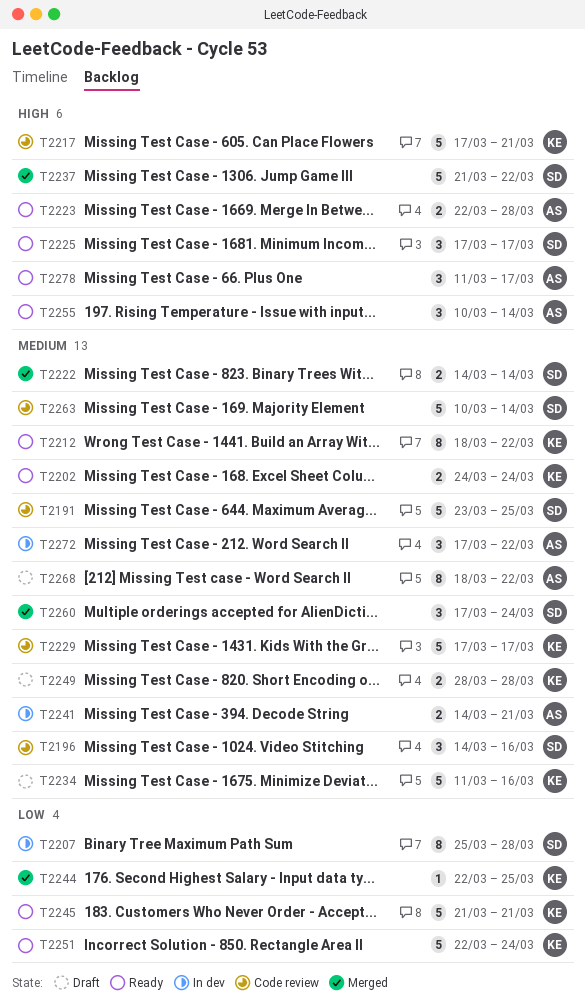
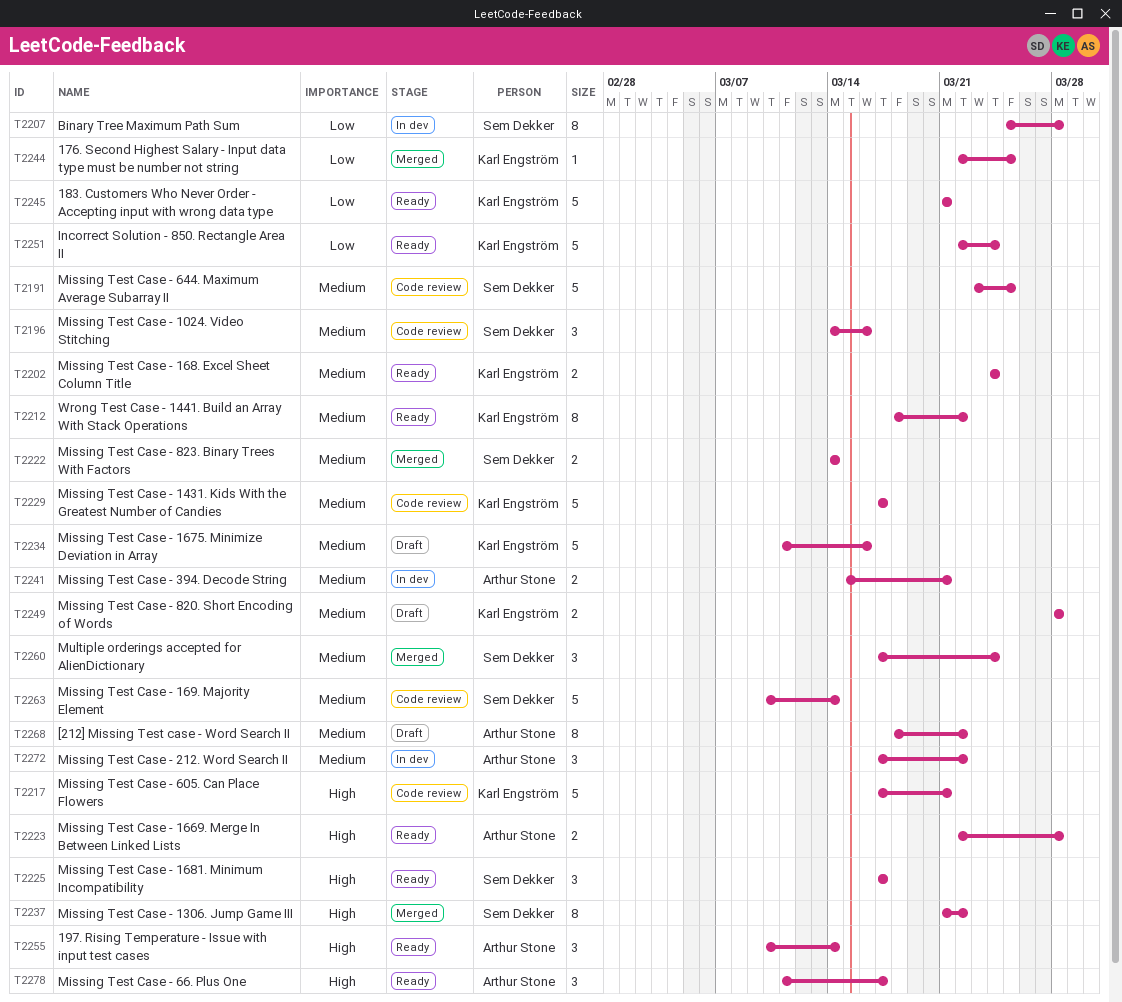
T2237, estimate: 5 -> 8
T2241, start: Mar 14 -> Mar 15

